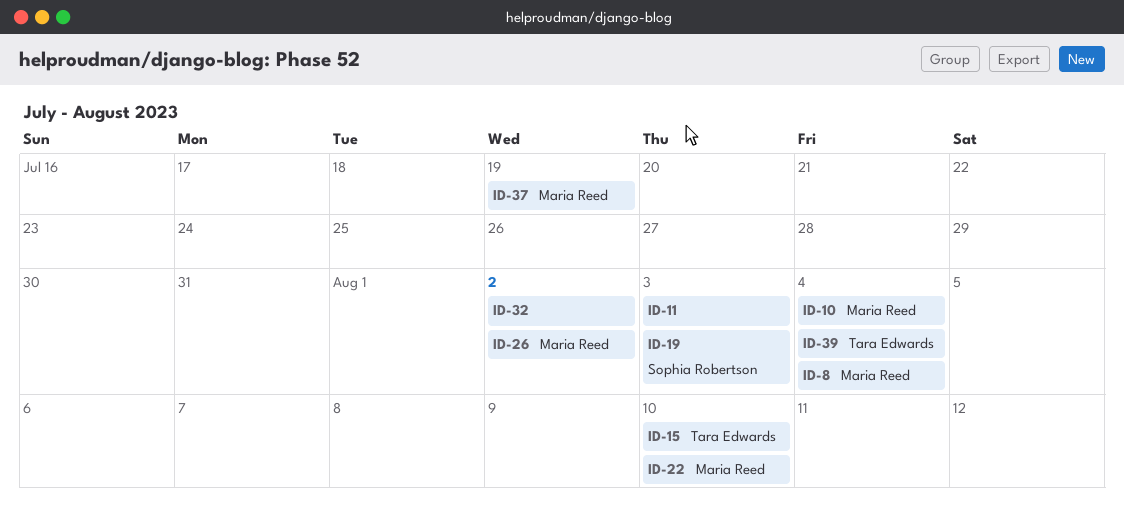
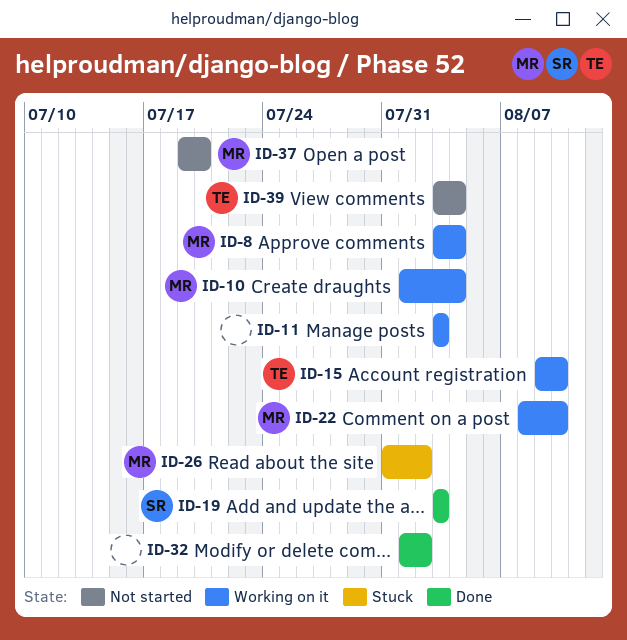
ID-37, due: Jul 19 -> Jul 20

